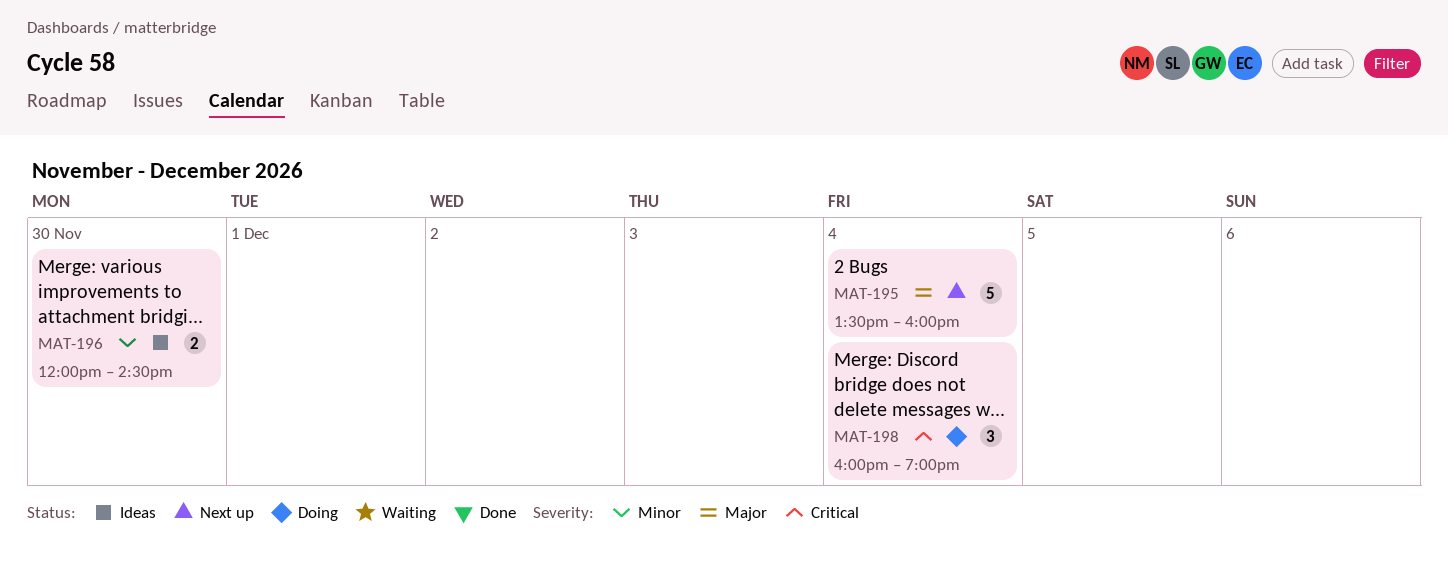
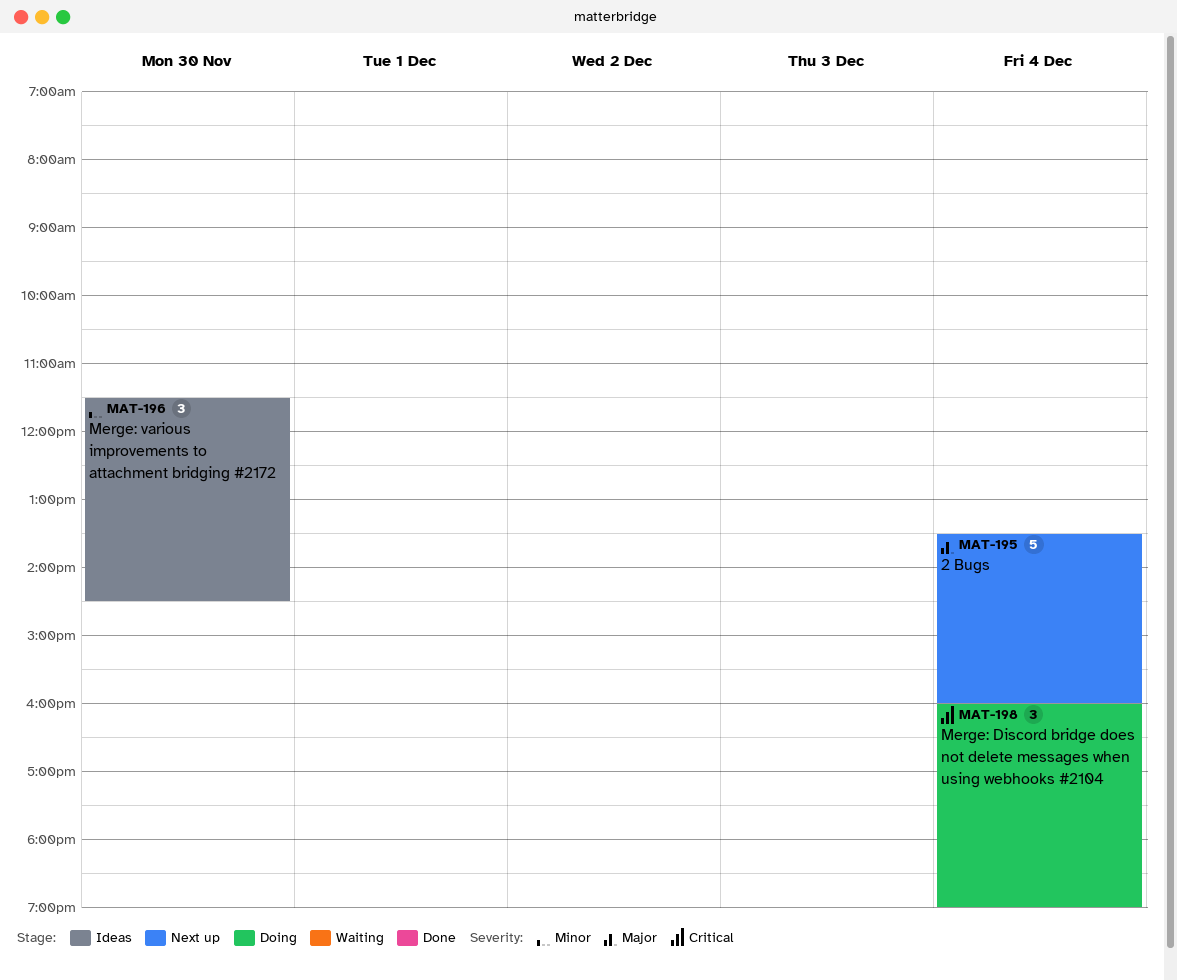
MAT-196, estimate: 2 -> 3
MAT-196, begins: 12:00 -> 11:30

